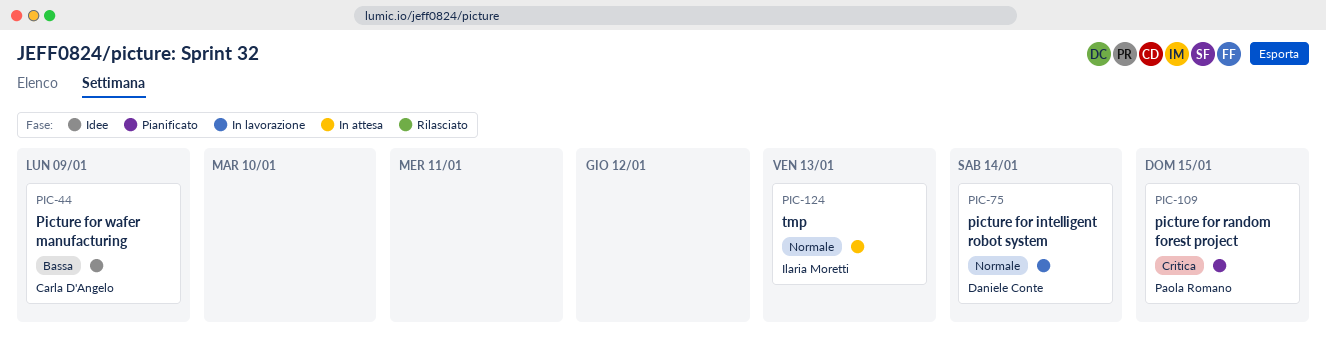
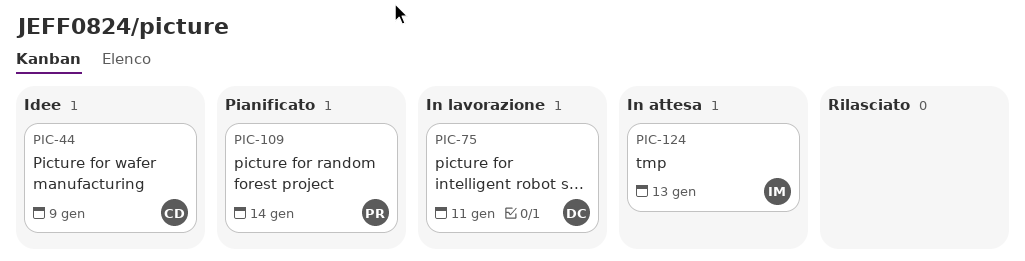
PIC-75, due: Jan 14 -> Jan 11
PIC-109, due: Jan 15 -> Jan 14

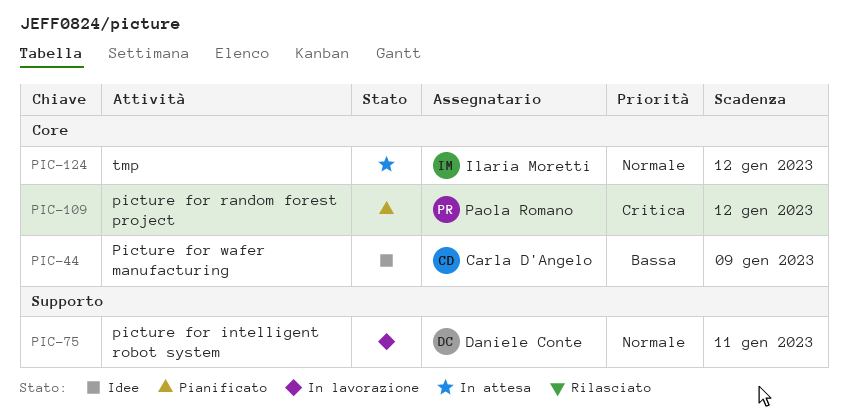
PIC-109, due: Jan 14 -> Jan 12
PIC-124, due: Jan 13 -> Jan 12

